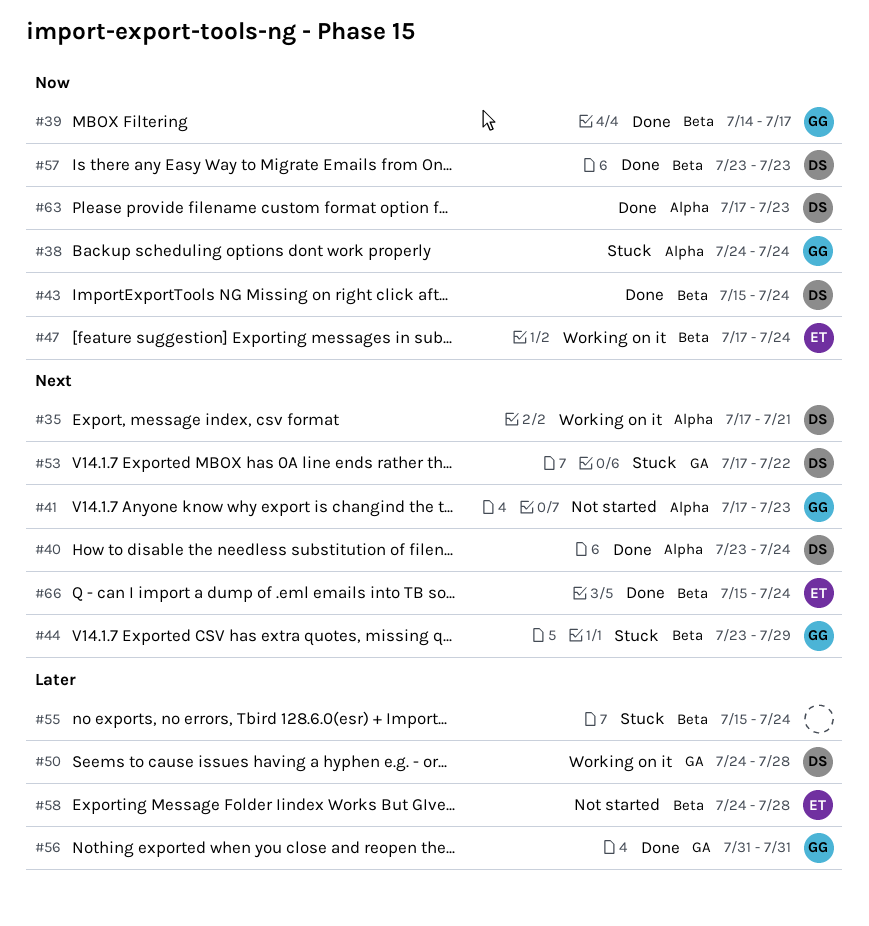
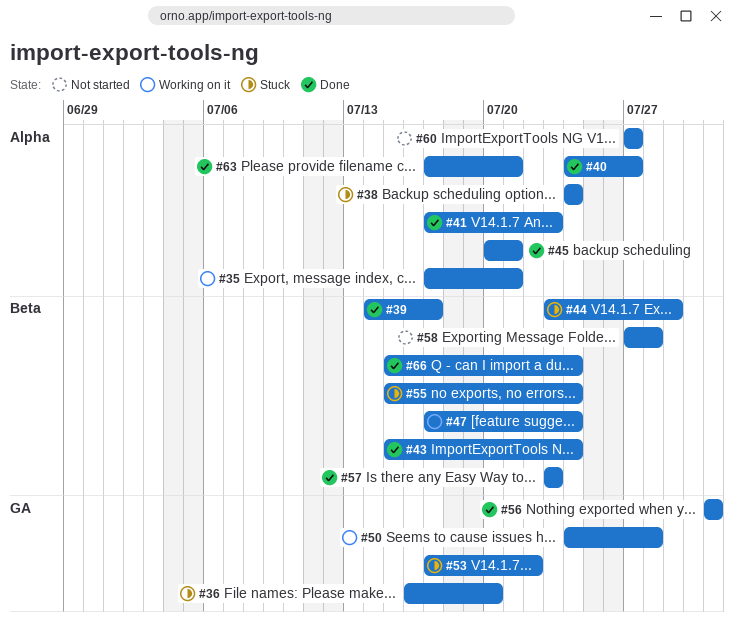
#36: none -> present
#40, start: Jul 23 -> Jul 24
#40, due: Jul 24 -> Jul 27
#41, status: Not started -> Done
#45: none -> present
#58, start: Jul 24 -> Jul 27
#60: none -> present
#63, due: Jul 23 -> Jul 21

